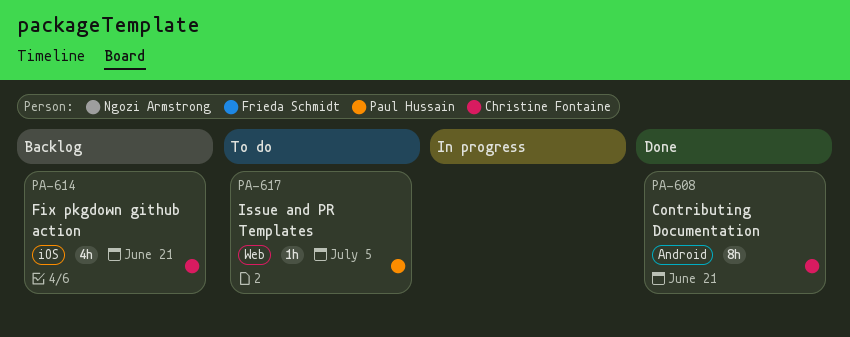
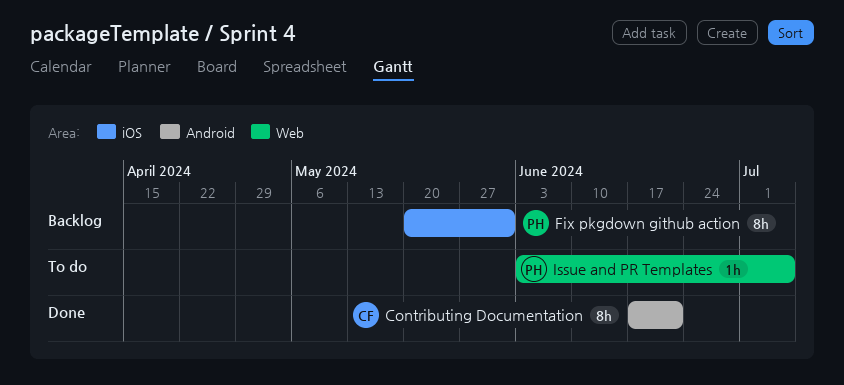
Fix pkgdown github action, owner: Christine Fontaine -> Paul Hussain
Fix pkgdown github action, estimate: 4h -> 8h
Fix pkgdown github action, due: Jun 21 -> May 31

